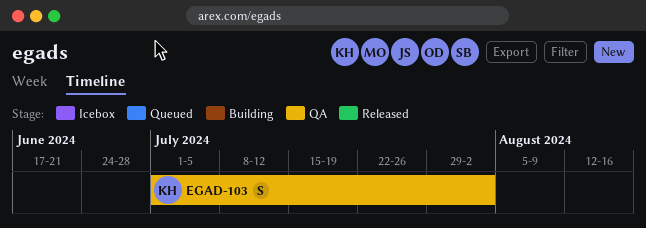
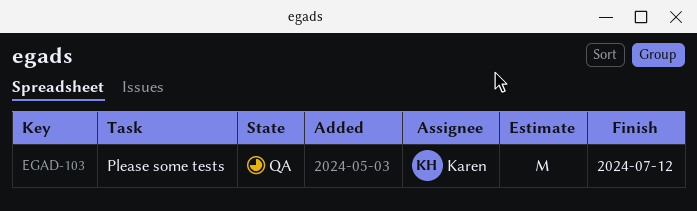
EGAD-103, estimate: S -> M
EGAD-103, due: Aug 2 -> Jul 12

